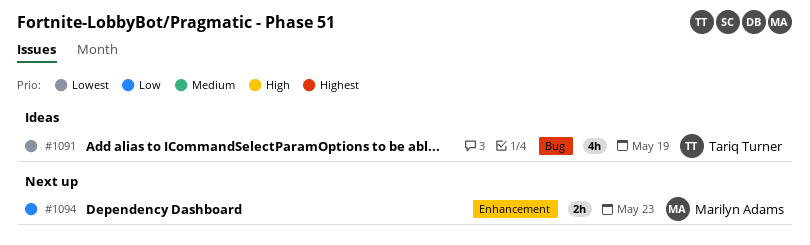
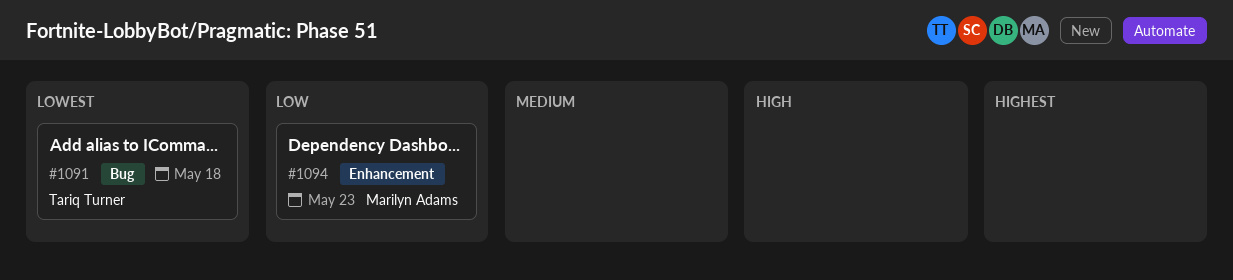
#1091, due: May 19 -> May 18

